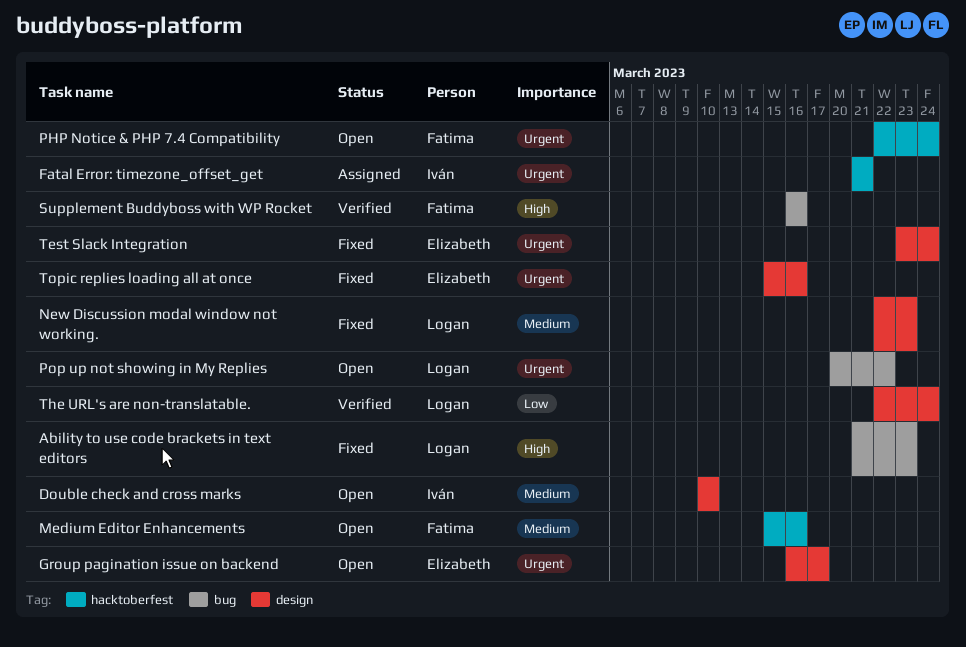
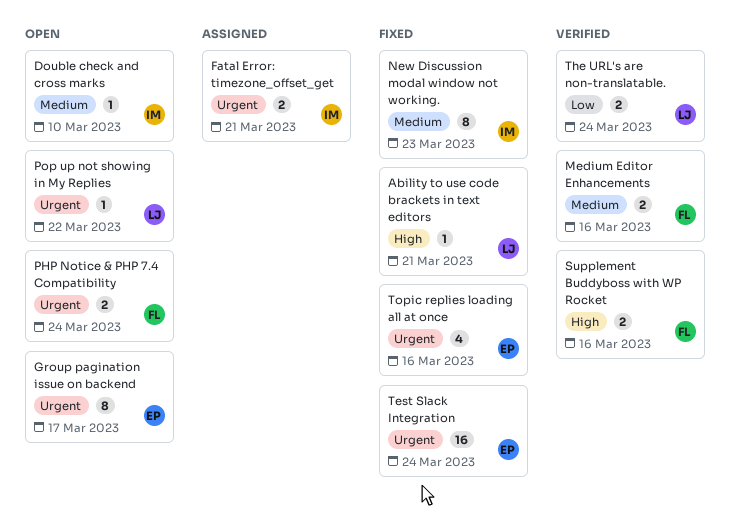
Ability to use code brackets in text editors, due: Mar 23 -> Mar 21
Medium Editor Enhancements, status: Open -> Verified
New Discussion modal window not working., owner: Logan -> Iván

